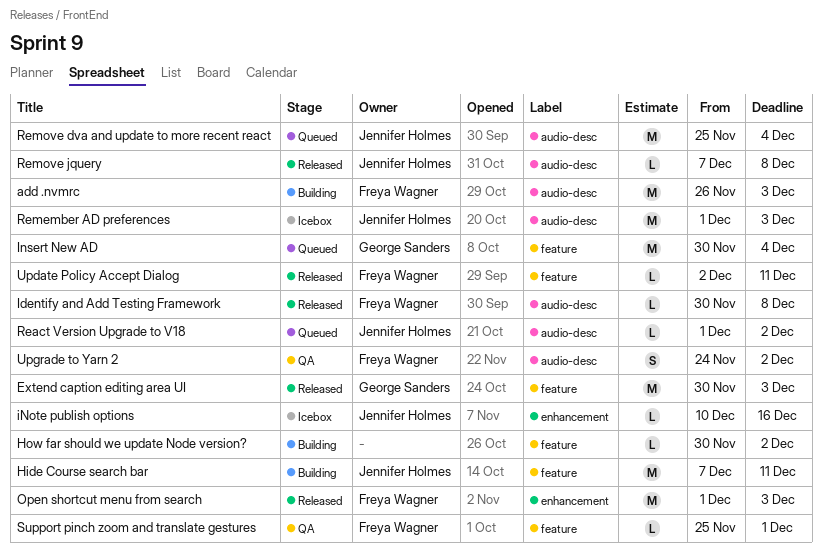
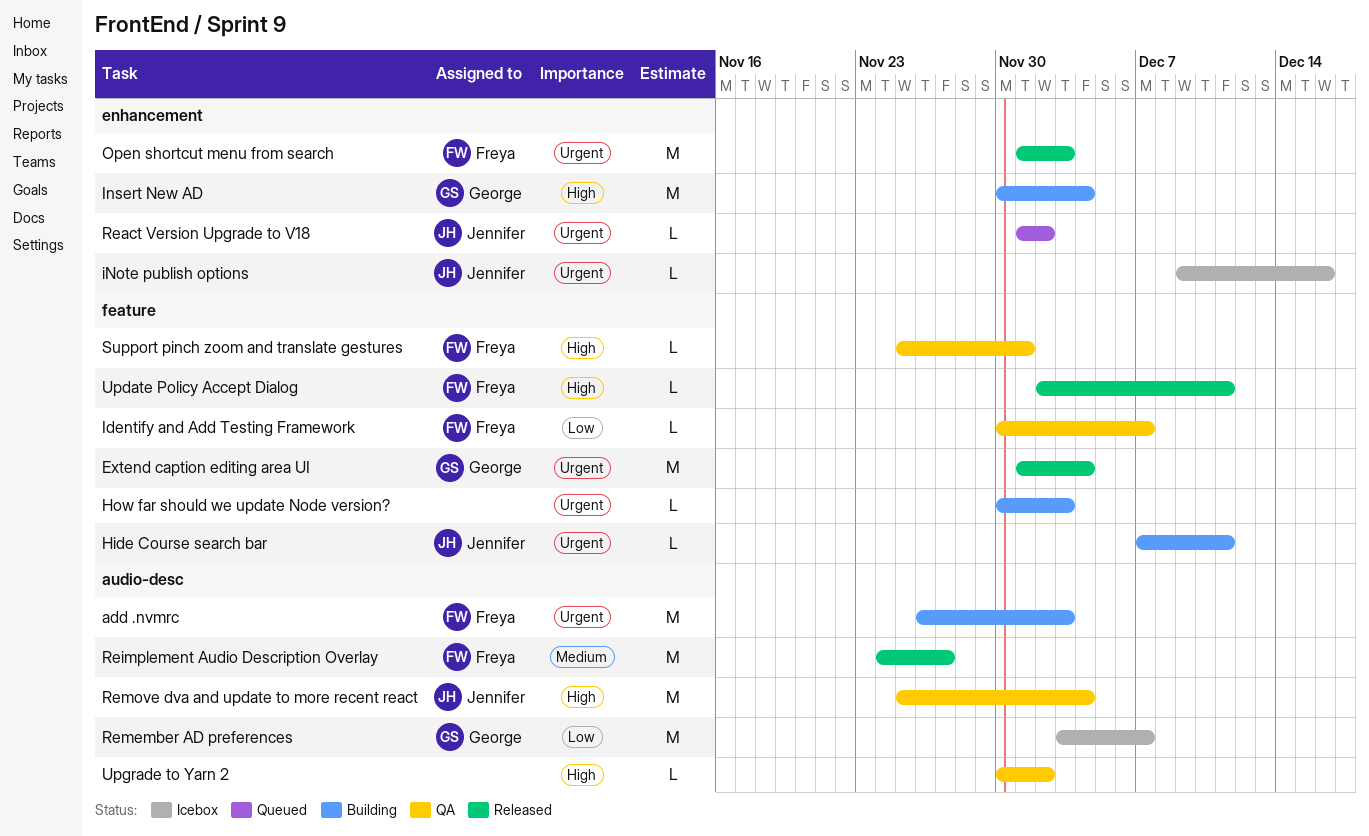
Extend caption editing area UI, start: Nov 30 -> Dec 1
Extend caption editing area UI, due: Dec 3 -> Dec 4
Hide Course search bar, estimate: M -> L
How far should we update Node version?, due: Dec 2 -> Dec 3
Identify and Add Testing Framework, status: Released -> QA
Identify and Add Testing Framework, label: audio-desc -> feature
Identify and Add Testing Framework, due: Dec 8 -> Dec 7
iNote publish options, start: Dec 10 -> Dec 9
Insert New AD, status: Queued -> Building
Insert New AD, label: feature -> enhancement
React Version Upgrade to V18, label: audio-desc -> enhancement
Reimplement Audio Description Overlay: none -> present
Remember AD preferences, owner: Jennifer Holmes -> George Sanders
Remember AD preferences, start: Dec 1 -> Dec 3
Remember AD preferences, due: Dec 3 -> Dec 7
Remove dva and update to more recent react, status: Queued -> QA
Remove jquery: present -> none
Upgrade to Yarn 2, owner: Freya Wagner -> none
Upgrade to Yarn 2, estimate: S -> L
Upgrade to Yarn 2, start: Nov 24 -> Nov 30

